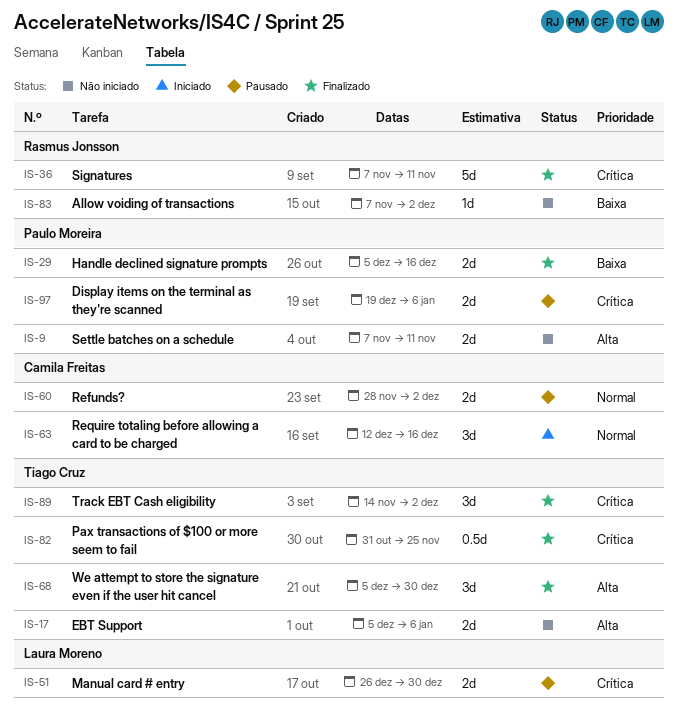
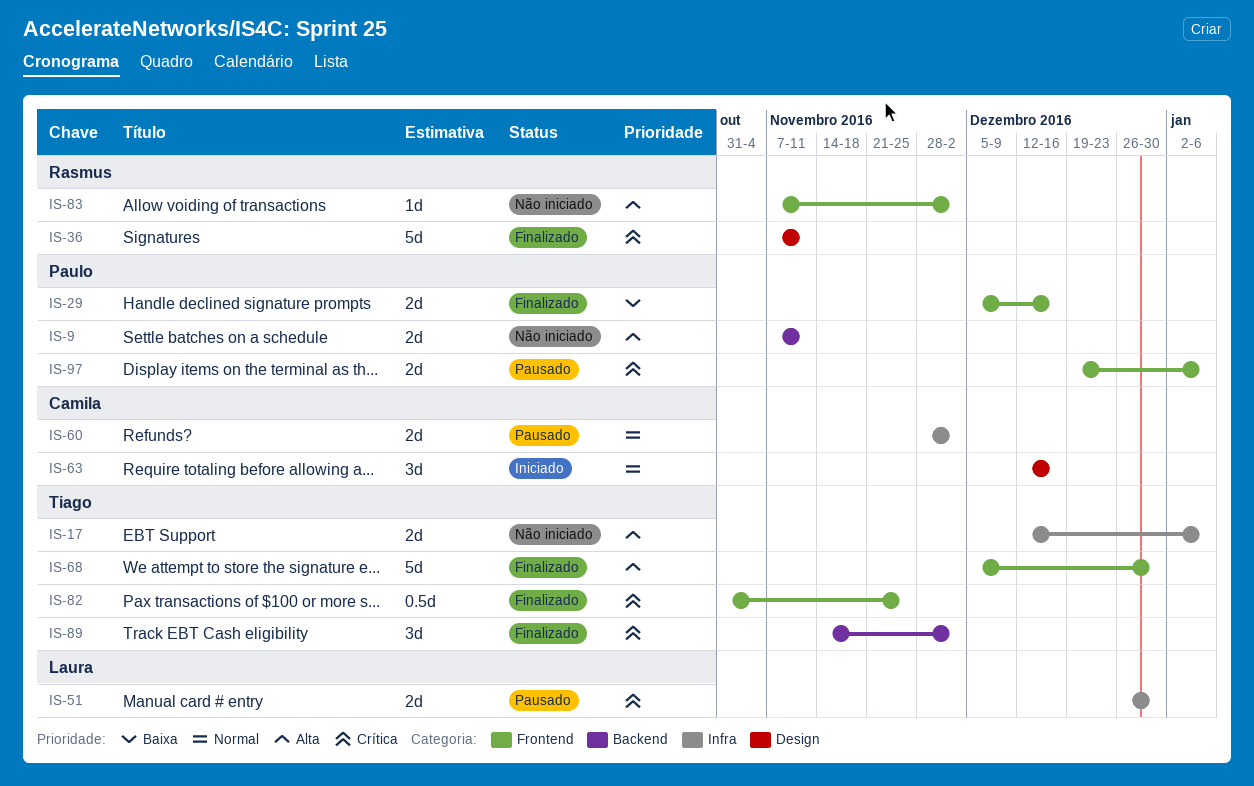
IS-17, start: Dec 5 -> Dec 12
IS-68, estimate: 3d -> 5d
IS-83, priority: Baixa -> Alta

